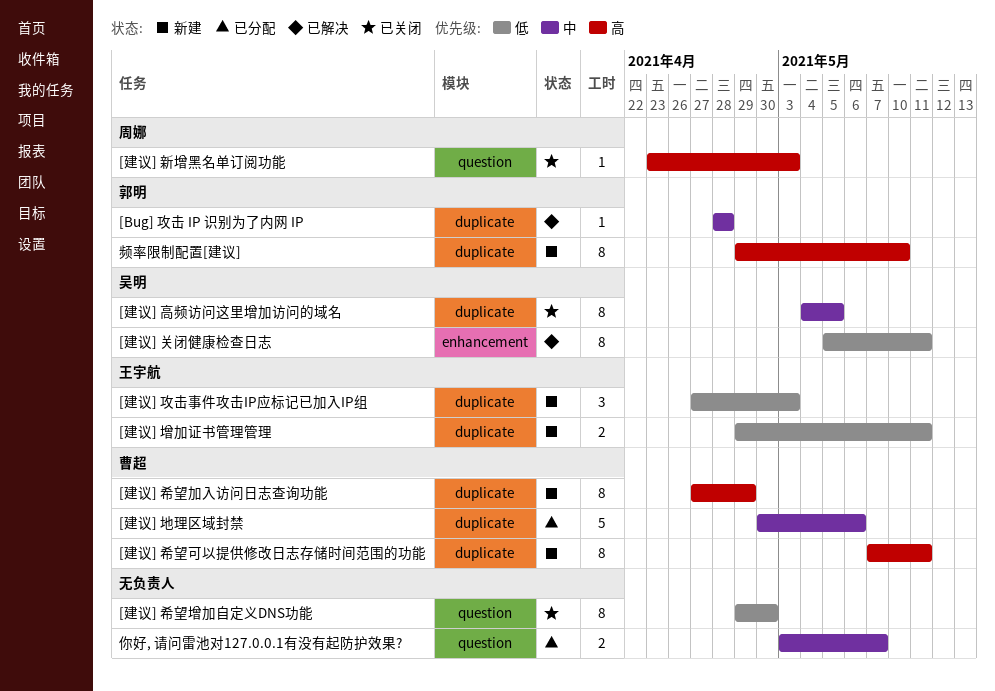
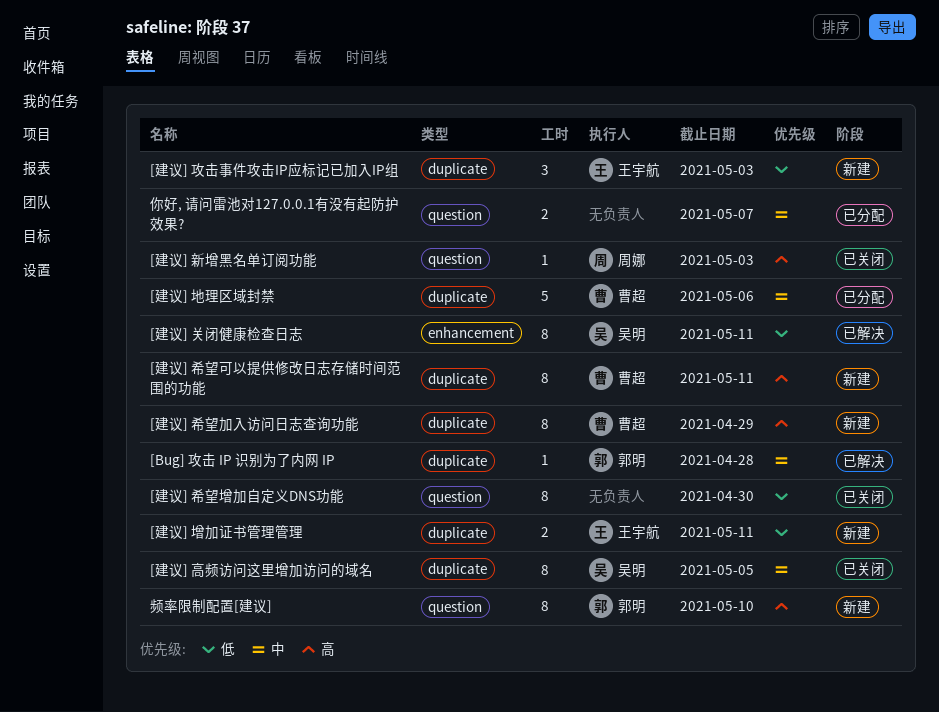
频率限制配置[建议], label: duplicate -> question

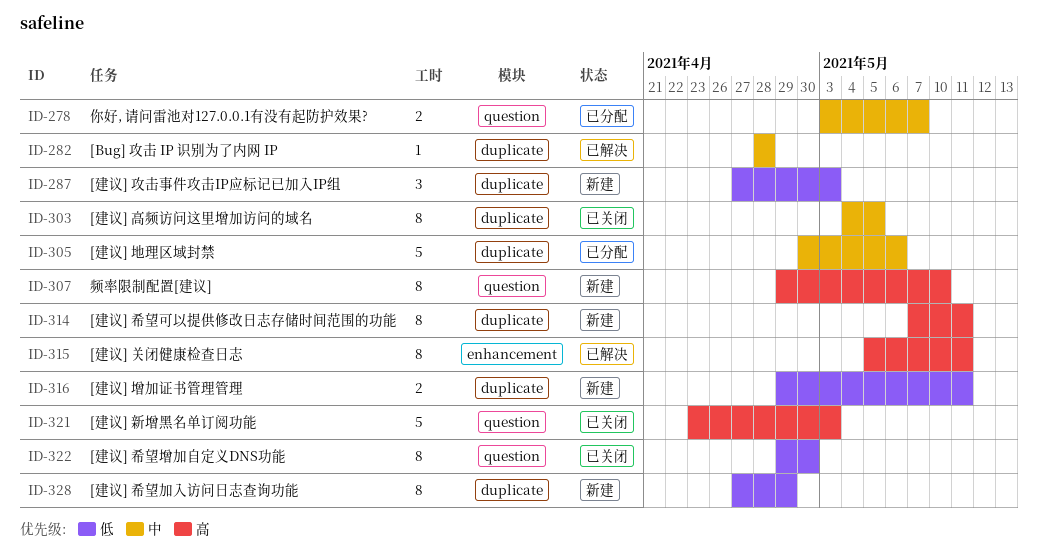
[建议] 关闭健康检查日志, priority: 低 -> 高
[建议] 希望加入访问日志查询功能, priority: 高 -> 低
[建议] 新增黑名单订阅功能, estimate: 1 -> 5

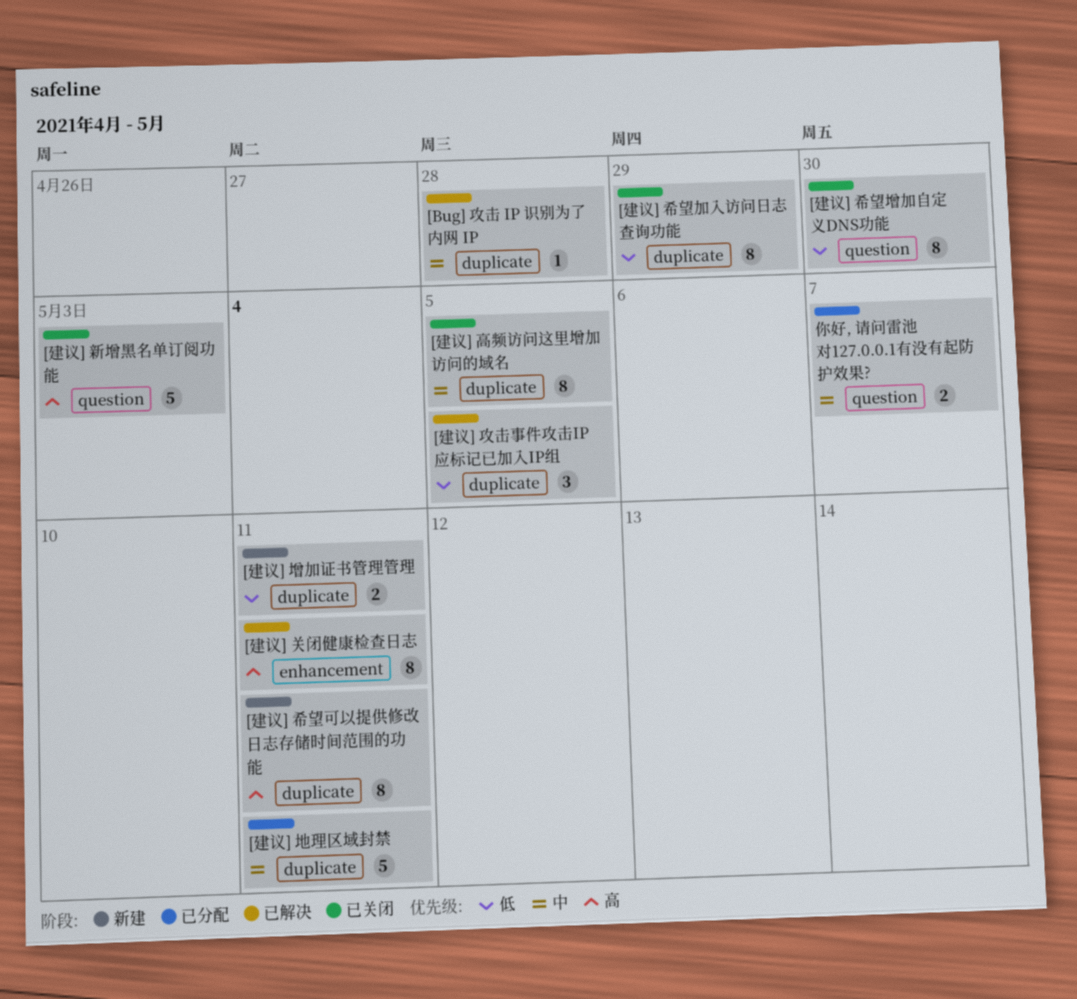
[建议] 地理区域封禁, due: May 6 -> May 11
[建议] 希望加入访问日志查询功能, status: 新建 -> 已关闭
[建议] 攻击事件攻击IP应标记已加入IP组, status: 新建 -> 已解决
[建议] 攻击事件攻击IP应标记已加入IP组, due: May 3 -> May 5
频率限制配置[建议]: present -> none

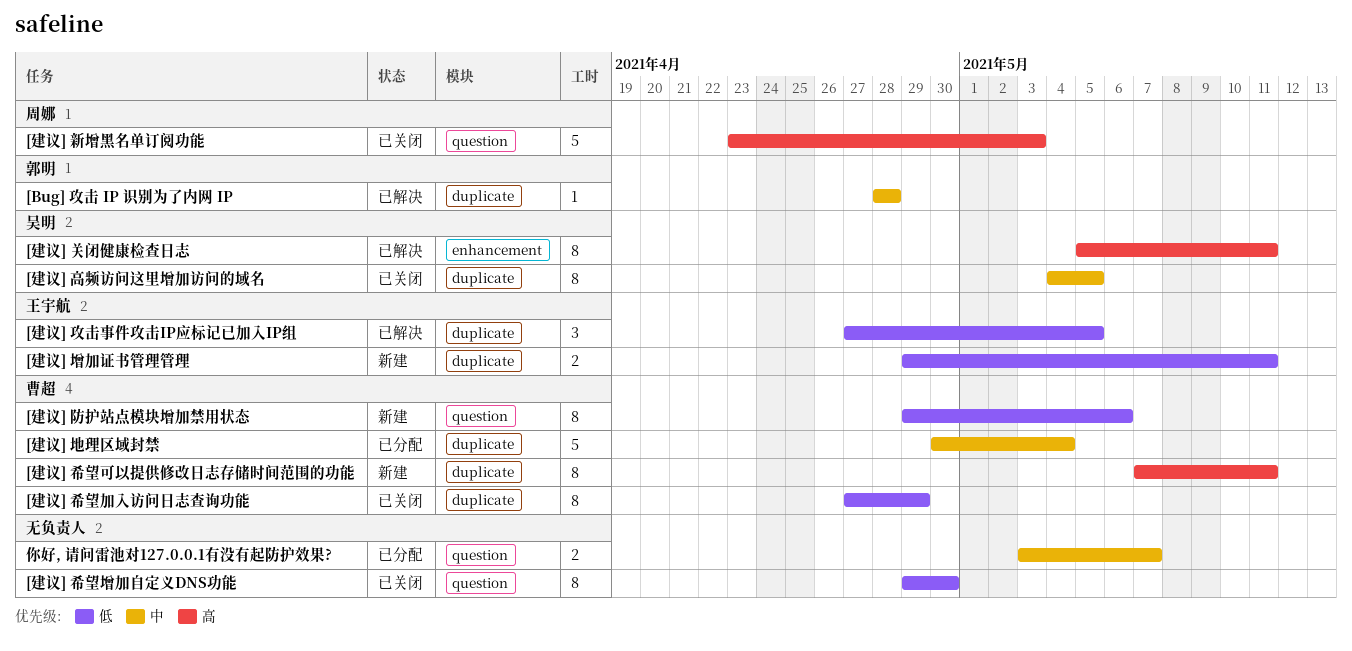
[建议] 地理区域封禁, due: May 11 -> May 4
[建议] 防护站点模块增加禁用状态: none -> present

